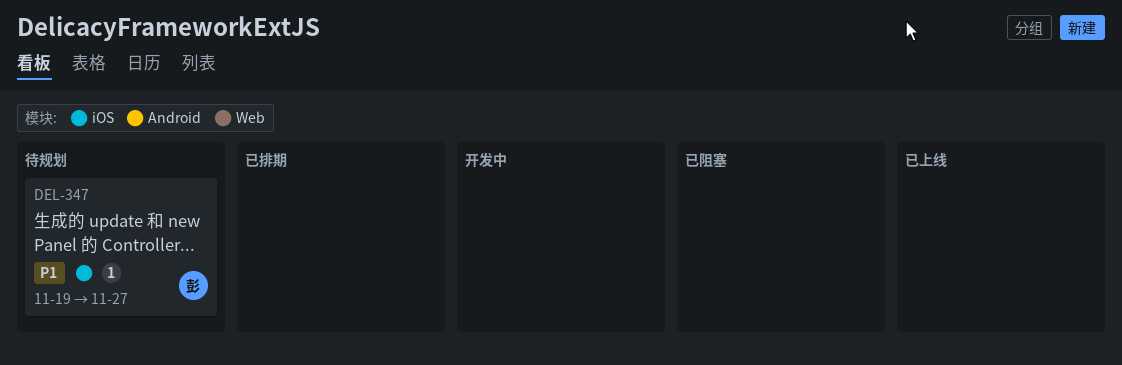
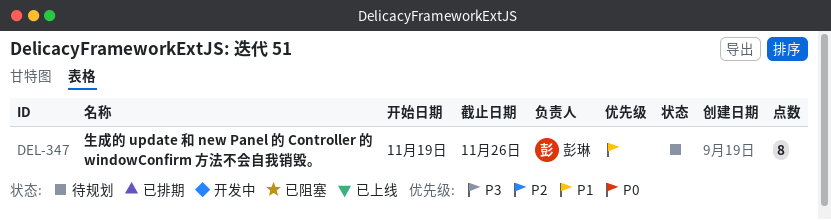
DEL-347, estimate: 1 -> 8
DEL-347, due: Nov 27 -> Nov 26

